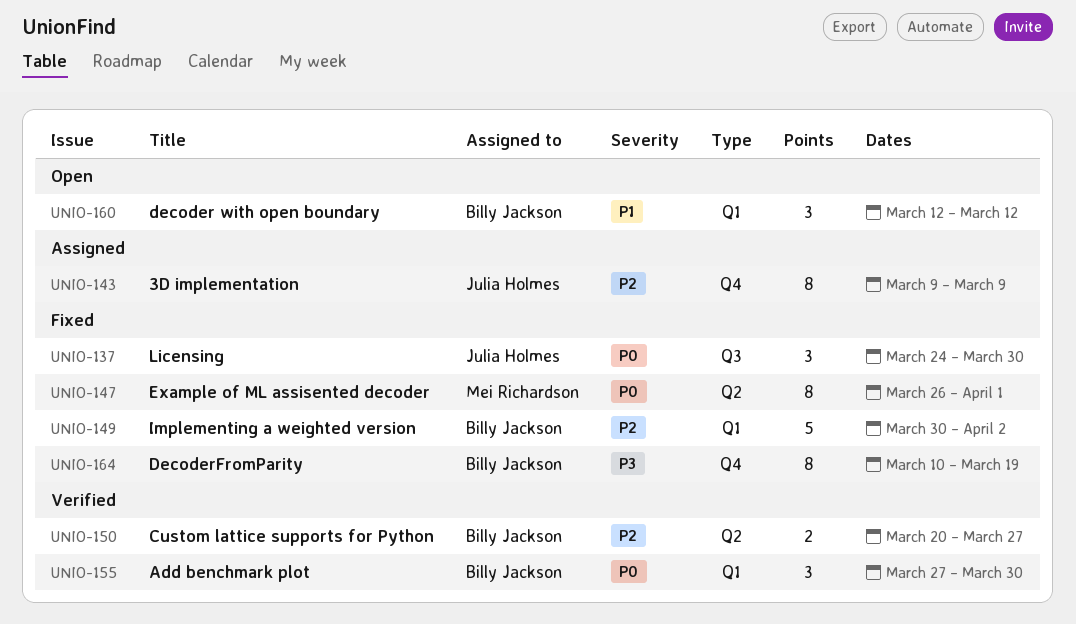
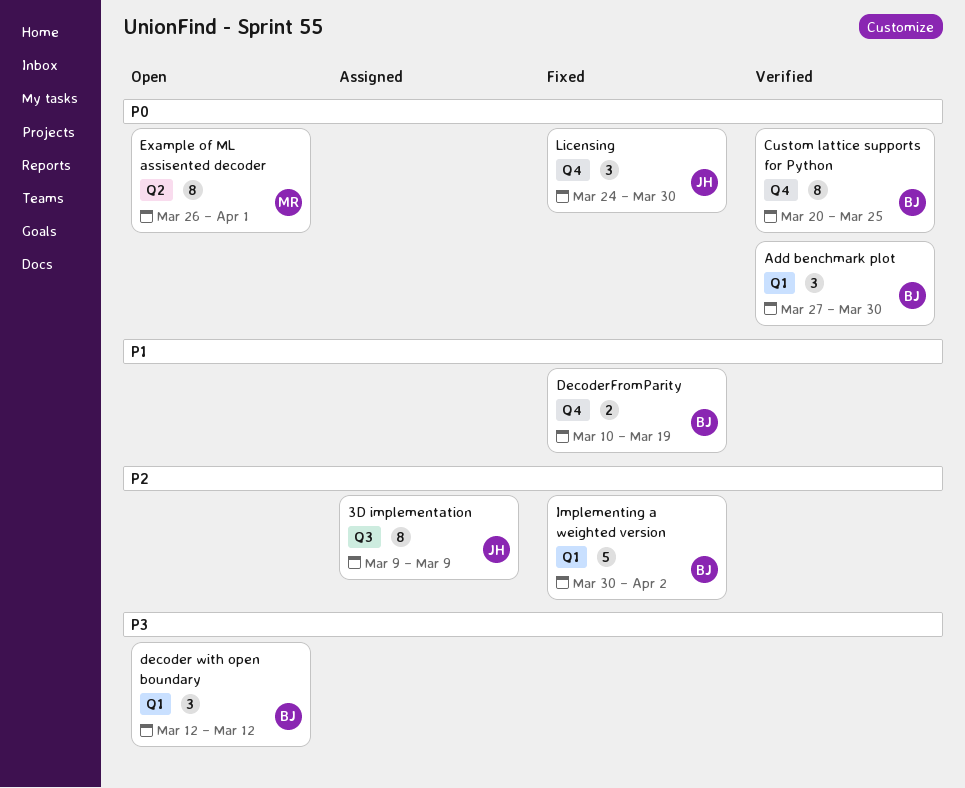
3D implementation, label: Q4 -> Q3
Custom lattice supports for Python, priority: P2 -> P0
Custom lattice supports for Python, label: Q2 -> Q4
Custom lattice supports for Python, estimate: 2 -> 8
Custom lattice supports for Python, due: Mar 27 -> Mar 25
decoder with open boundary, priority: P1 -> P3
DecoderFromParity, priority: P3 -> P1
DecoderFromParity, estimate: 8 -> 2
Example of ML assisented decoder, status: Fixed -> Open
Licensing, label: Q3 -> Q4

